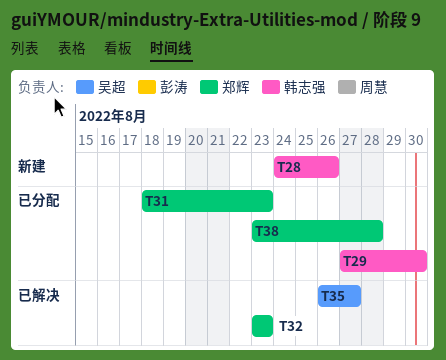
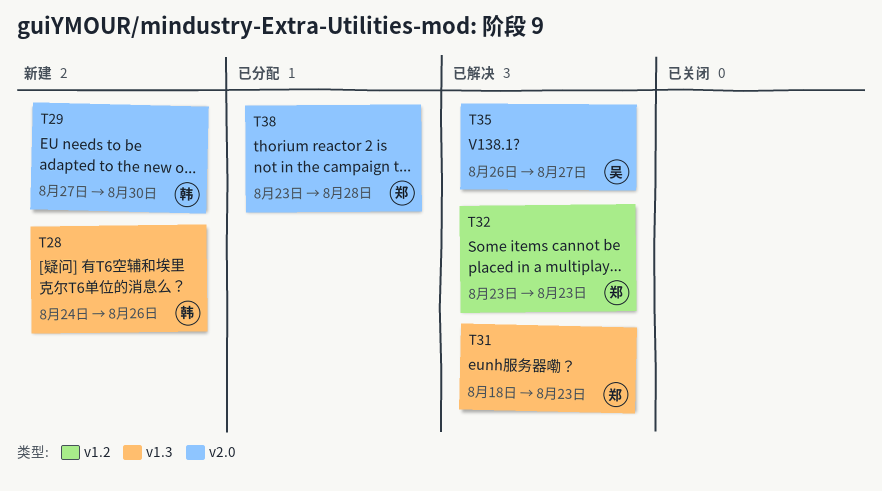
T29, status: 已分配 -> 新建
T31, status: 已分配 -> 已解决

